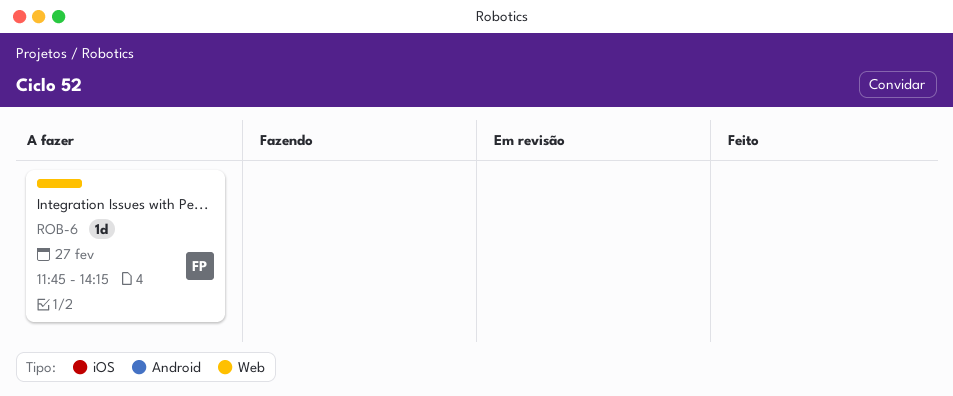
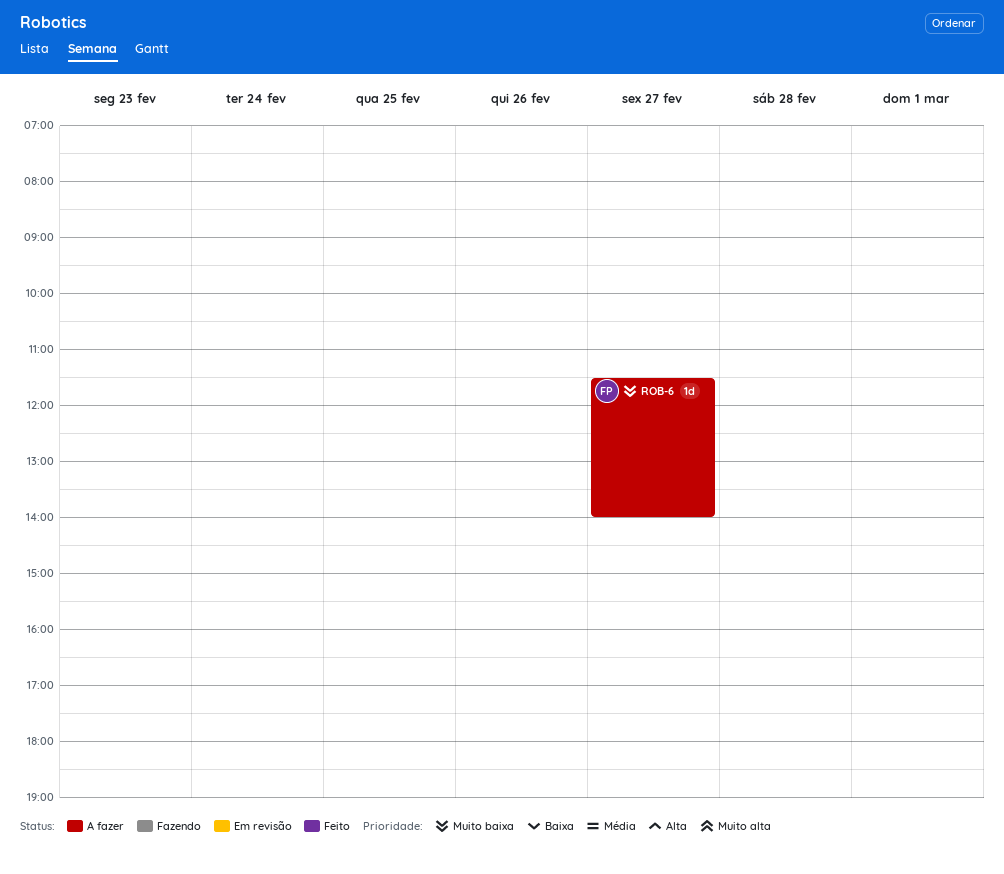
ROB-6, begins: 11:45 -> 11:30
ROB-6, ends: 14:15 -> 14:00

